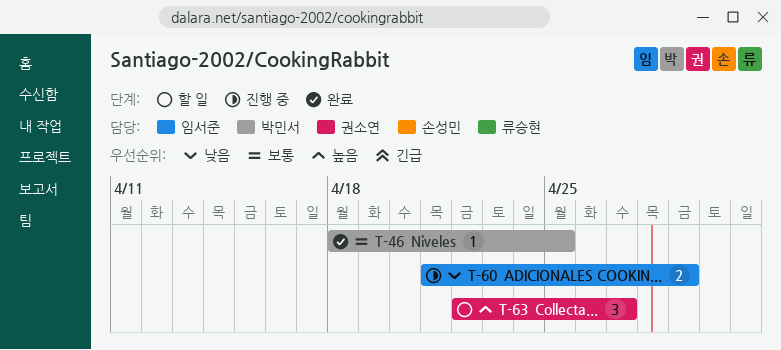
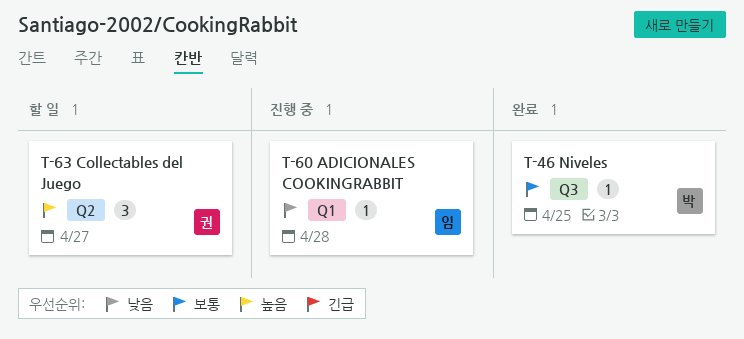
T-60, estimate: 2 -> 1
T-60, due: Apr 29 -> Apr 28

